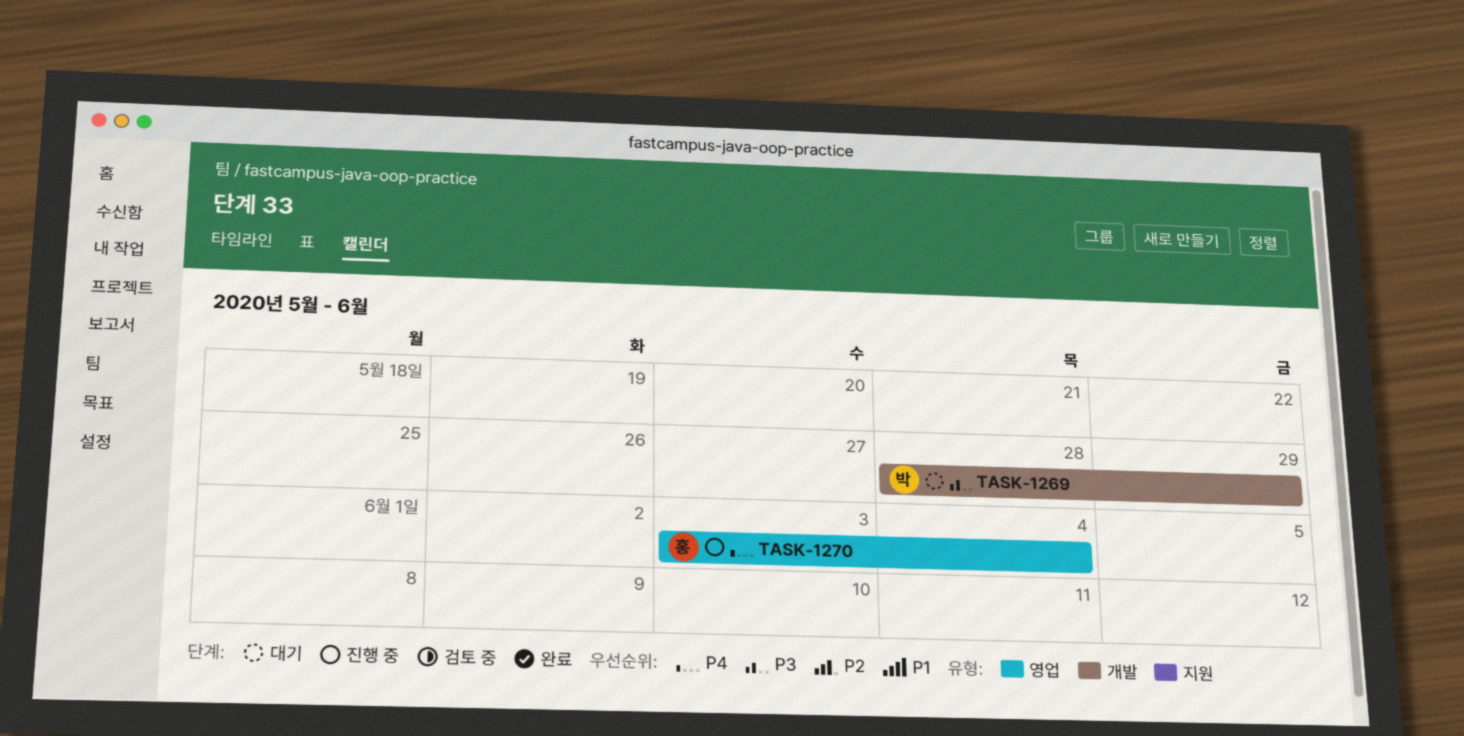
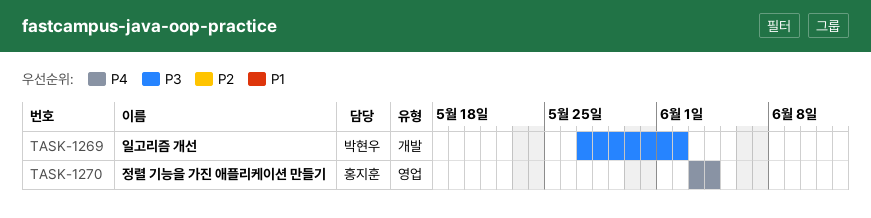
TASK-1269, start: May 28 -> May 27
TASK-1269, due: May 29 -> Jun 2

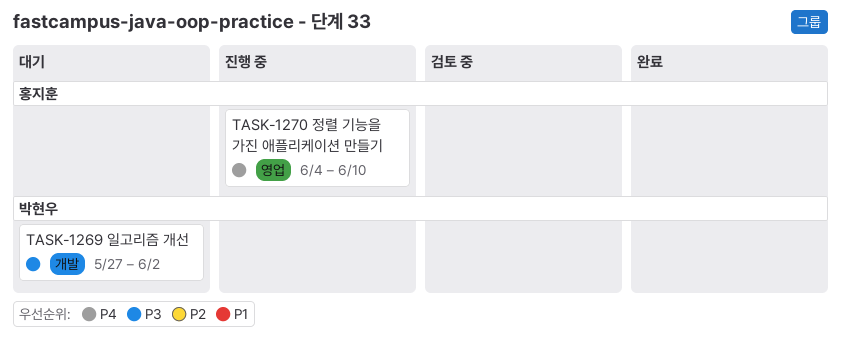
TASK-1270, start: Jun 3 -> Jun 4
TASK-1270, due: Jun 4 -> Jun 10

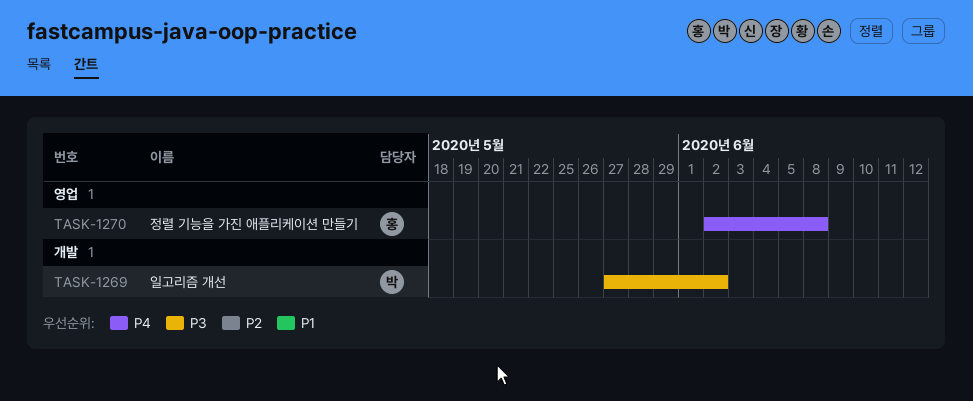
TASK-1270, start: Jun 4 -> Jun 2
TASK-1270, due: Jun 10 -> Jun 8

